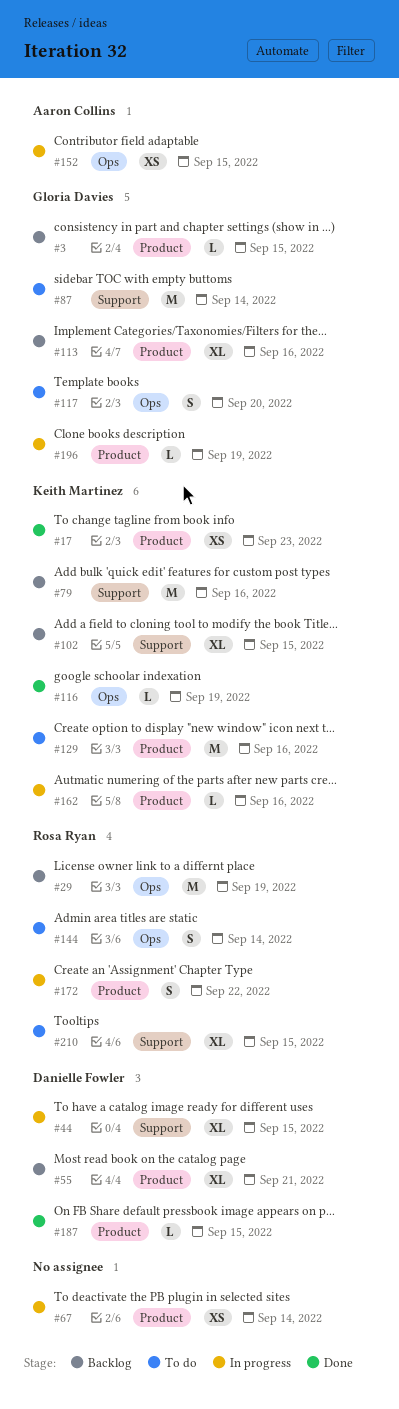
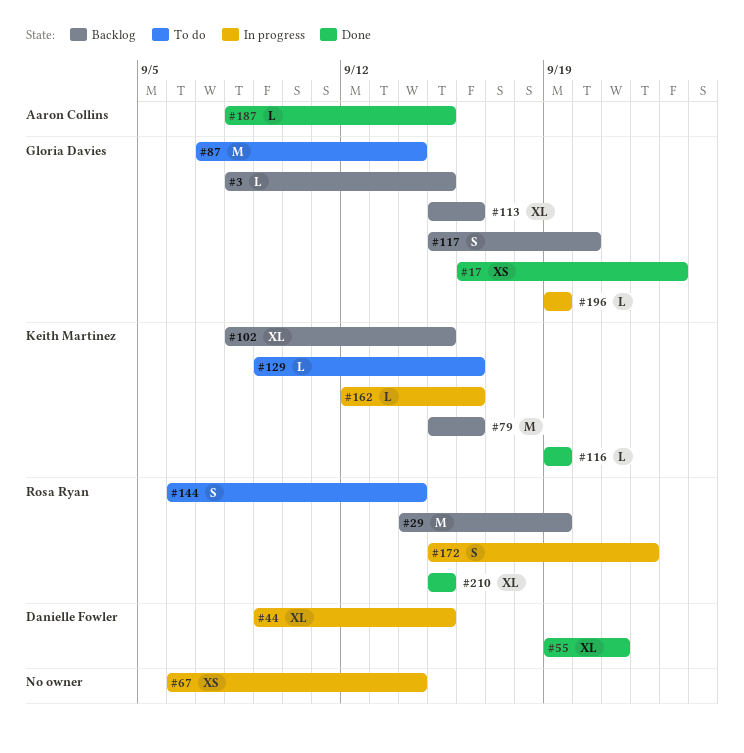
#17, owner: Keith Martinez -> Gloria Davies
#55, status: Backlog -> Done
#117, status: To do -> Backlog
#129, estimate: M -> L
#152: present -> none
#187, owner: Danielle Fowler -> Aaron Collins
#210, status: To do -> Done

